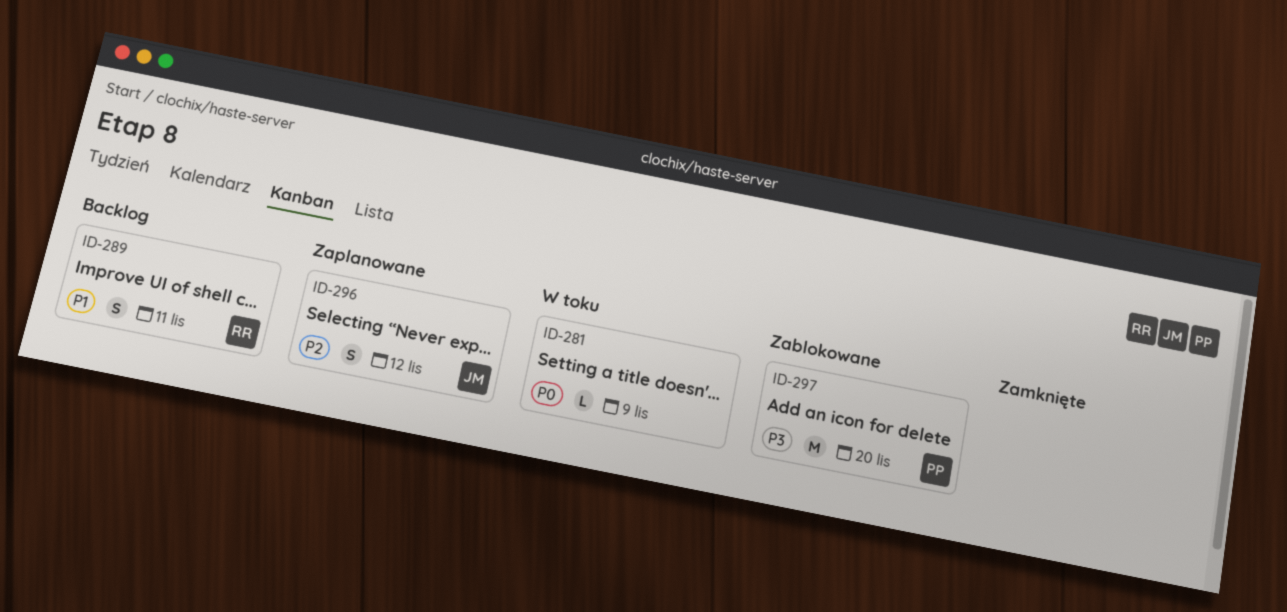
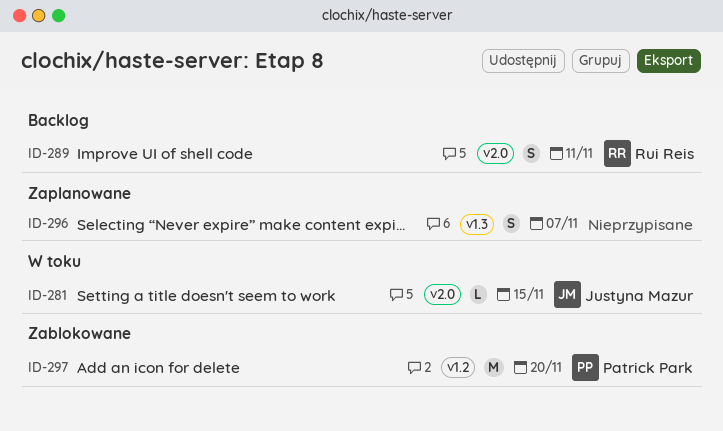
ID-281, owner: none -> Justyna Mazur
ID-281, due: Nov 9 -> Nov 15
ID-296, owner: Justyna Mazur -> none
ID-296, due: Nov 12 -> Nov 7

